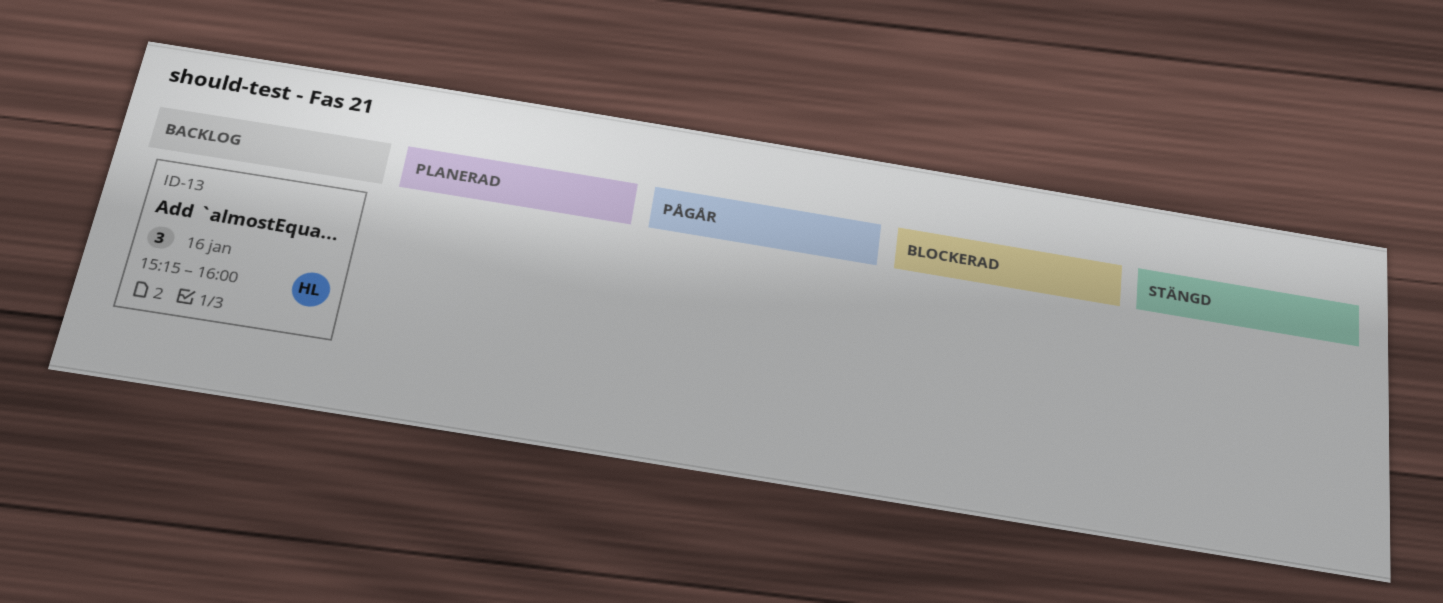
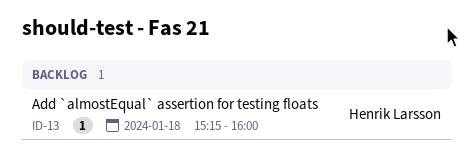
ID-13, estimate: 3 -> 1
ID-13, day: Jan 16 -> Jan 18

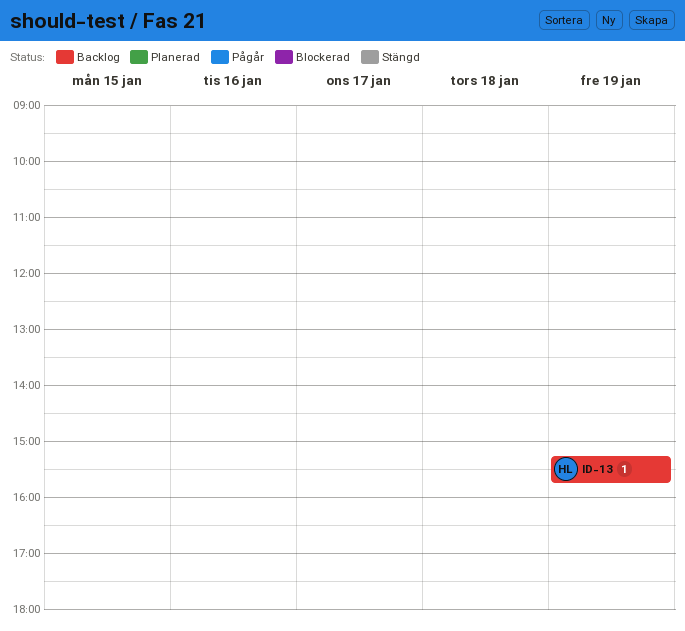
ID-13, day: Jan 18 -> Jan 19
ID-13, ends: 16:00 -> 15:45

